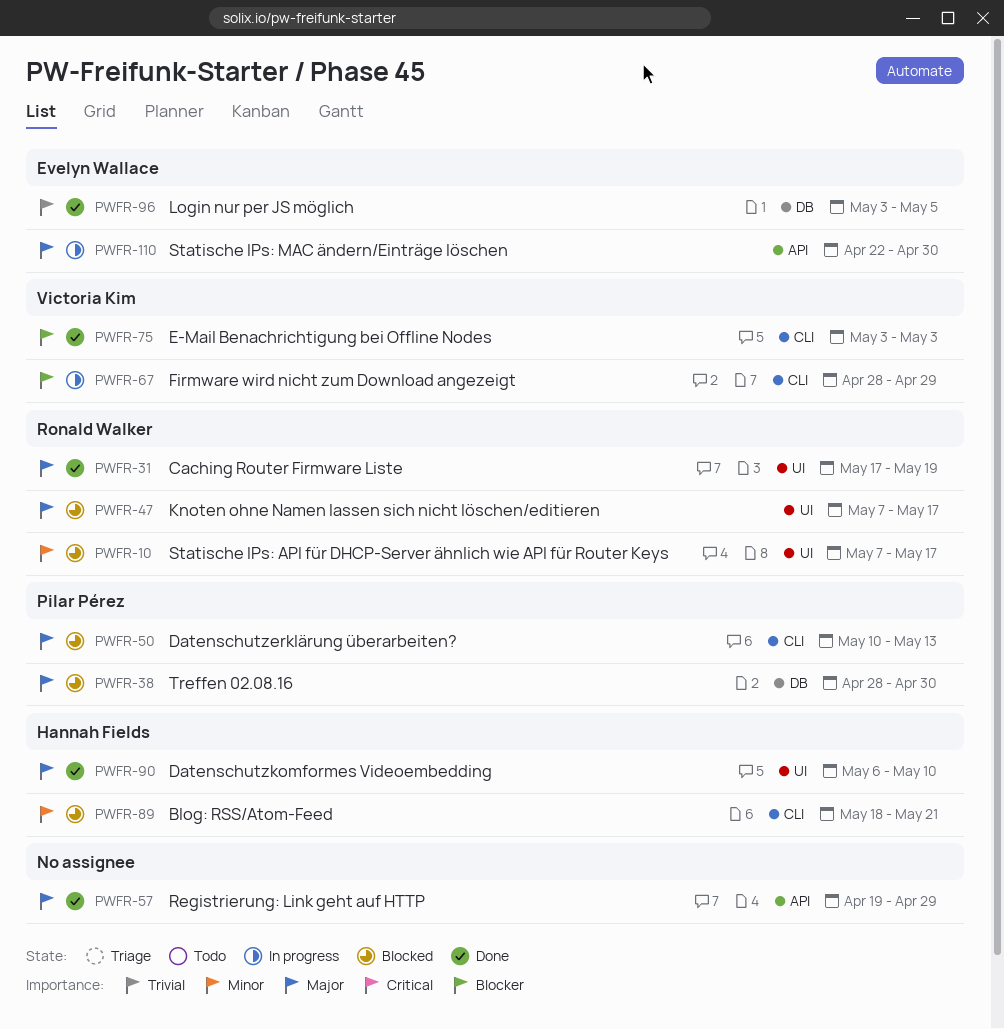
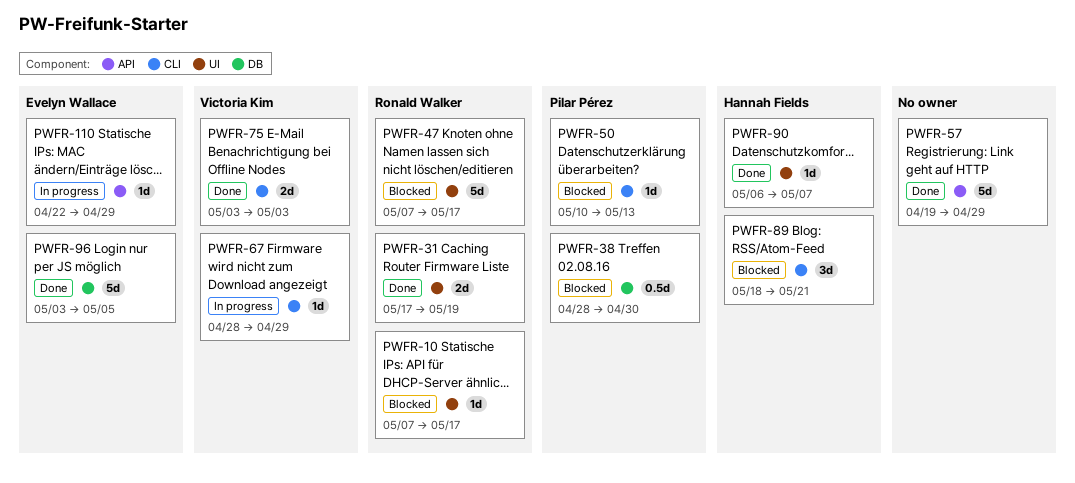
PWFR-90, due: May 10 -> May 7
PWFR-110, due: Apr 30 -> Apr 29

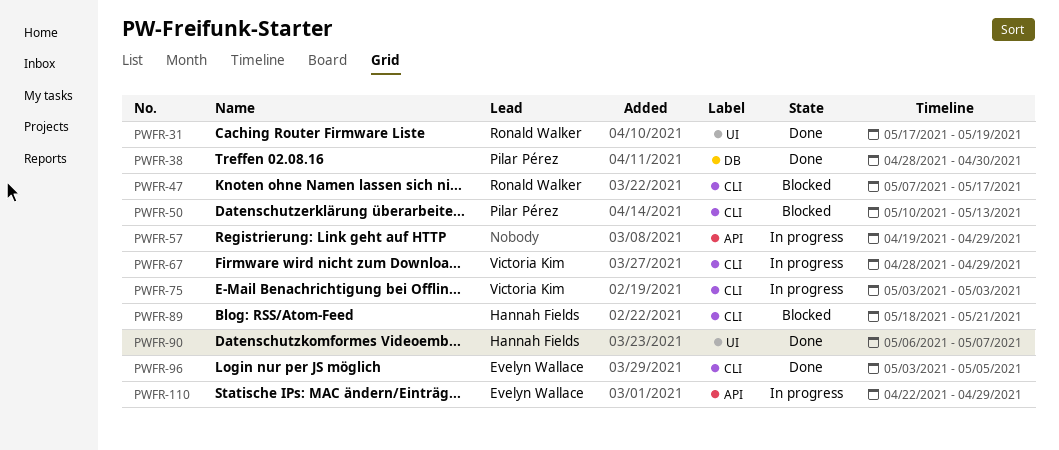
PWFR-10: present -> none
PWFR-38, status: Blocked -> Done
PWFR-47, label: UI -> CLI
PWFR-57, status: Done -> In progress
PWFR-75, status: Done -> In progress
PWFR-96, label: DB -> CLI

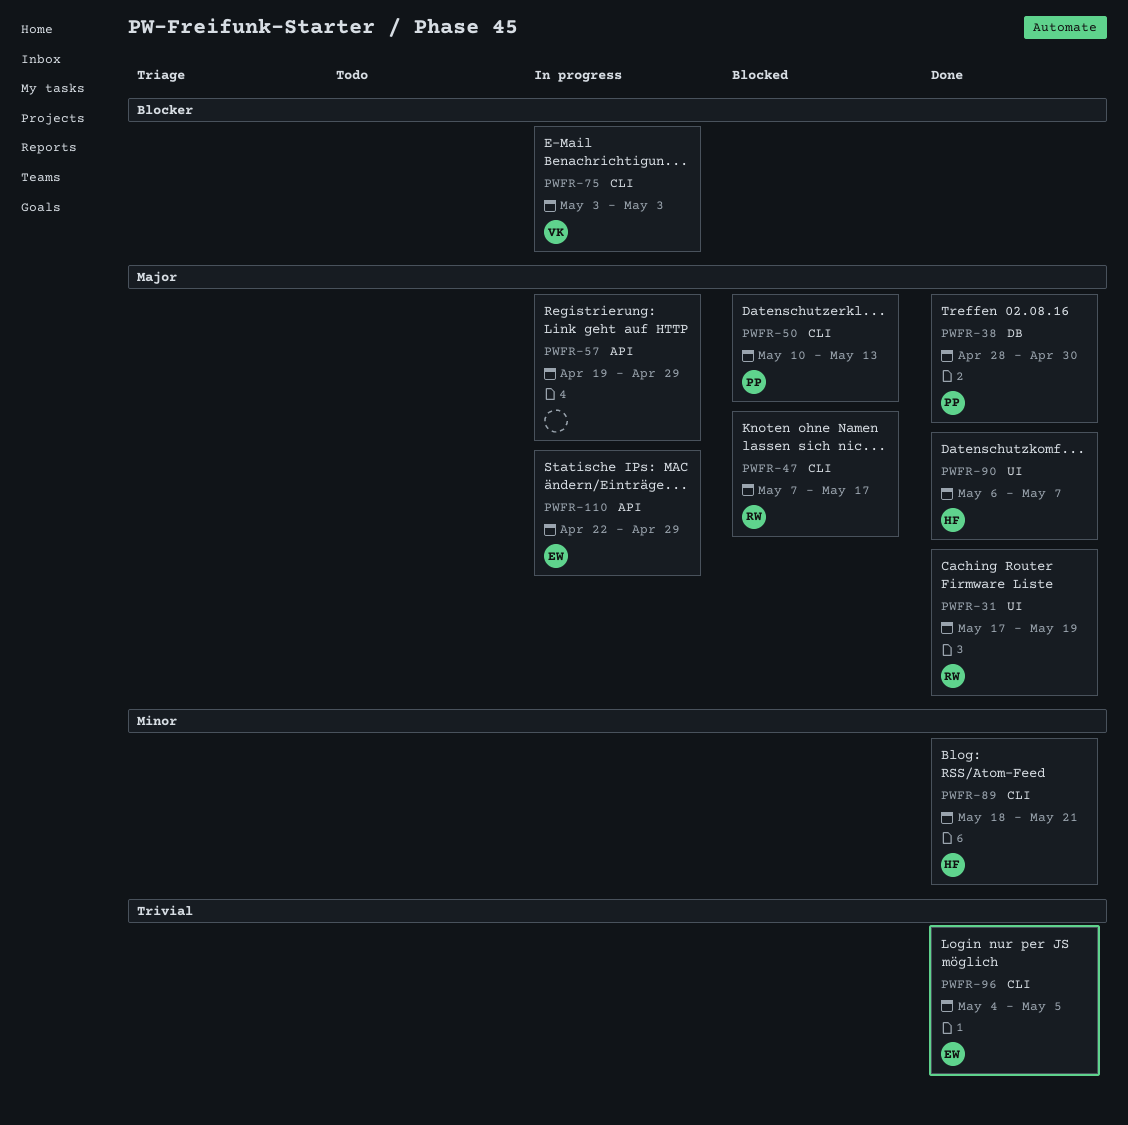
PWFR-67: present -> none
PWFR-89, status: Blocked -> Done
PWFR-96, start: May 3 -> May 4

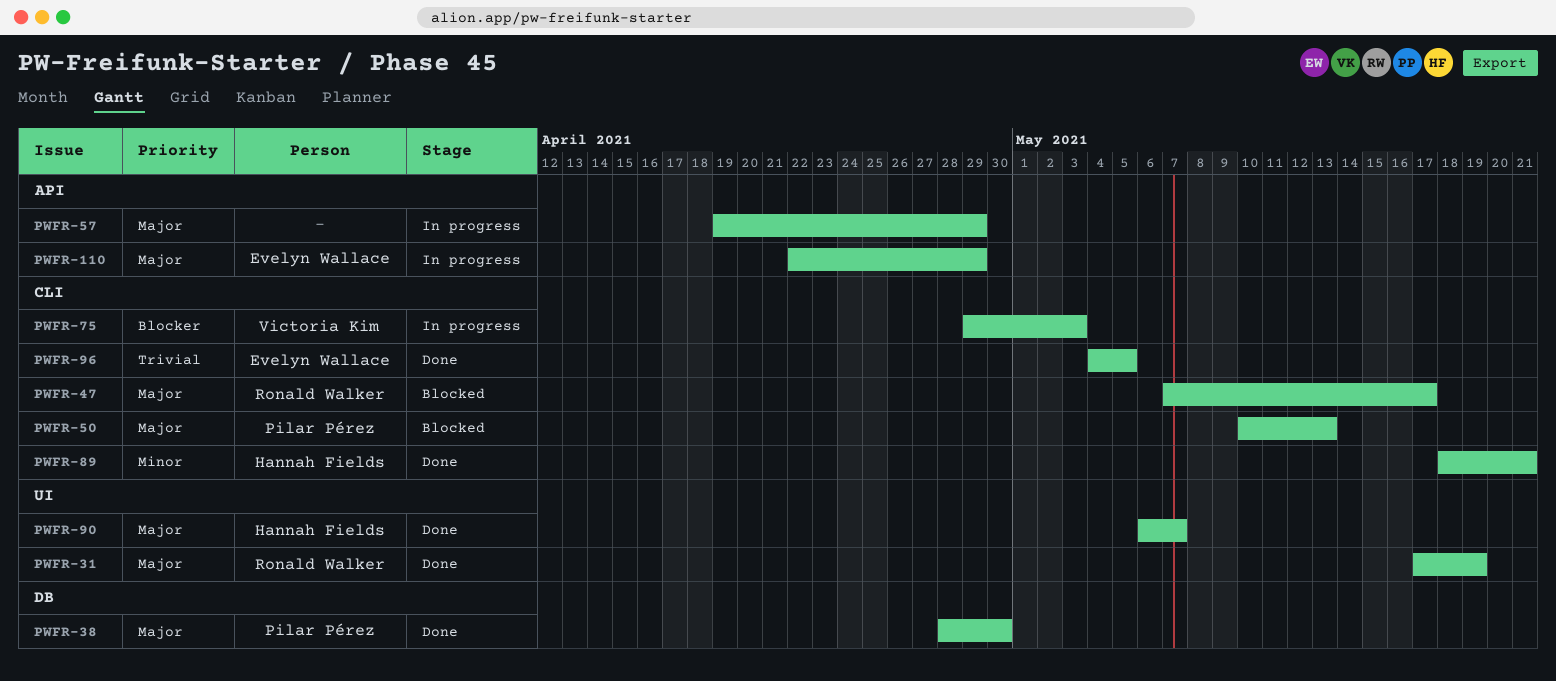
PWFR-75, start: May 3 -> Apr 29

